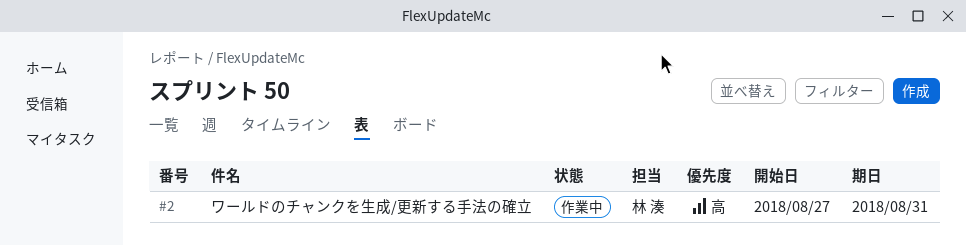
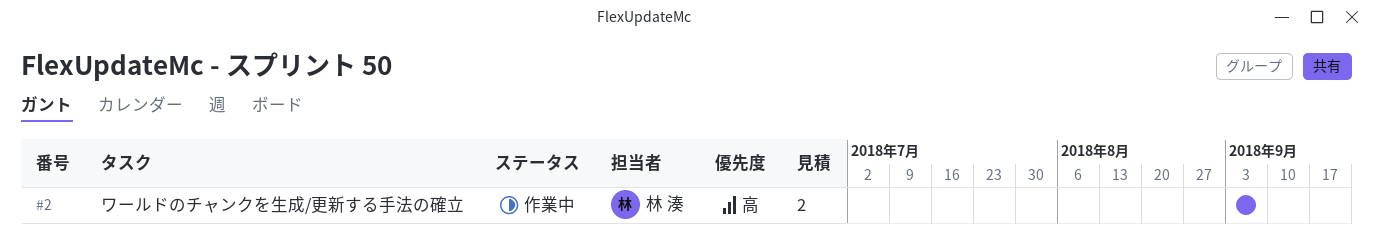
#2, start: Aug 27 -> Sep 3
#2, due: Aug 31 -> Sep 7

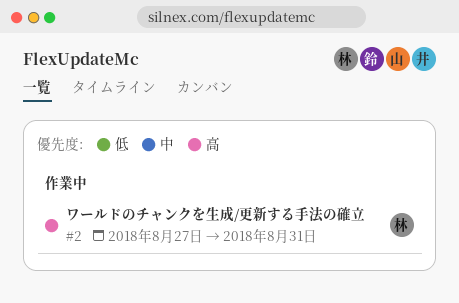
#2, start: Sep 3 -> Aug 27
#2, due: Sep 7 -> Aug 31

